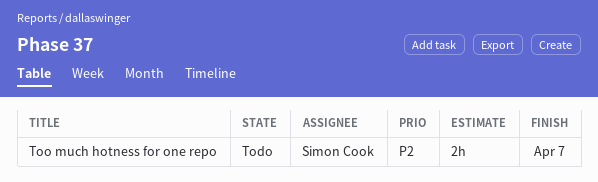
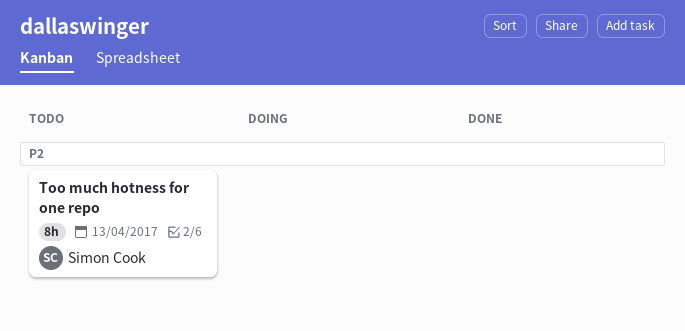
Too much hotness for one repo, estimate: 2h -> 8h
Too much hotness for one repo, due: Apr 7 -> Apr 13

